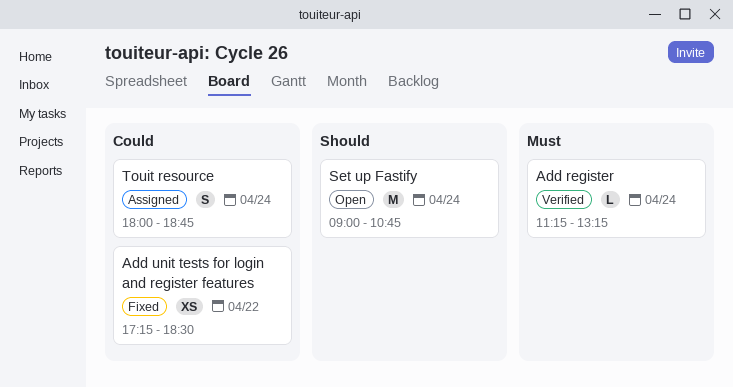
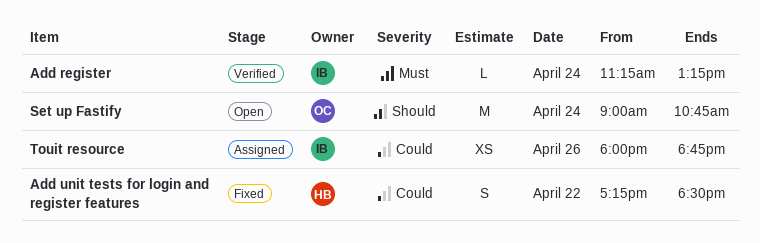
Add unit tests for login and register features, estimate: XS -> S
Touit resource, estimate: S -> XS
Touit resource, day: Apr 24 -> Apr 26

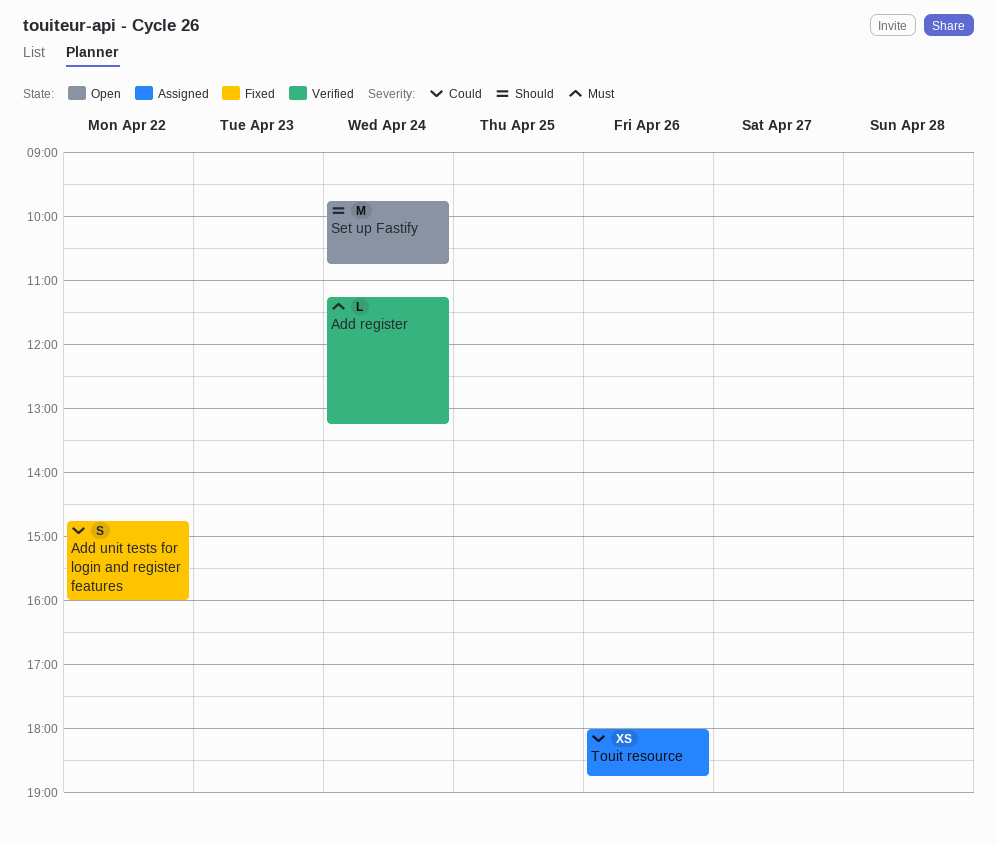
Add unit tests for login and register features, begins: 17:15 -> 14:45
Add unit tests for login and register features, ends: 18:30 -> 16:00
Set up Fastify, begins: 09:00 -> 09:45

